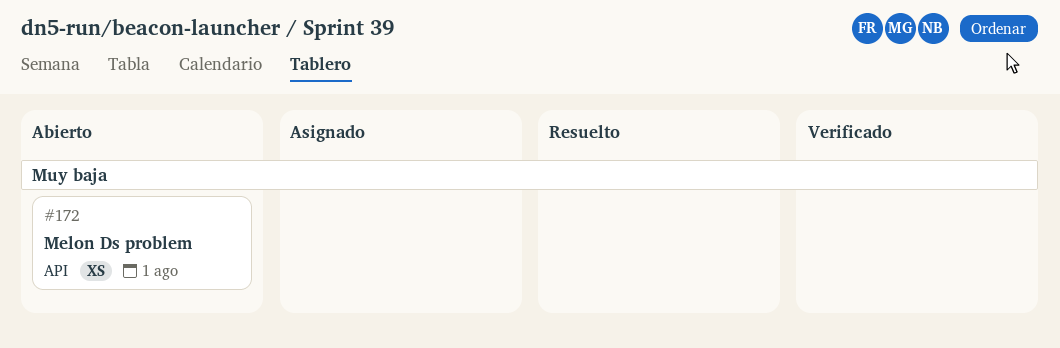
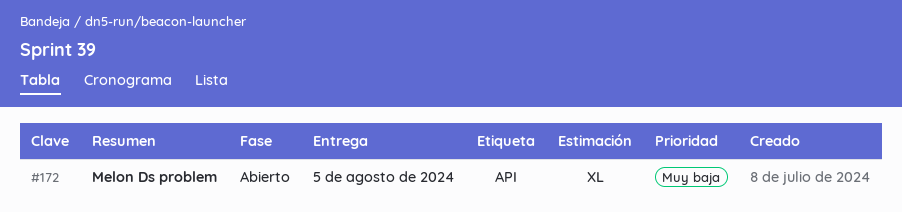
#172, estimate: XS -> XL
#172, due: Aug 1 -> Aug 5

